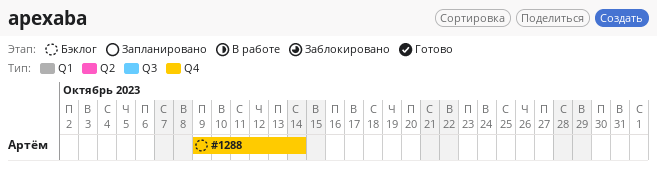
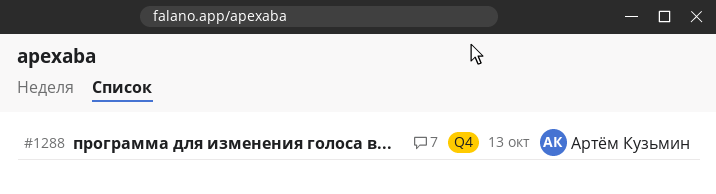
#1288, due: Oct 14 -> Oct 13

